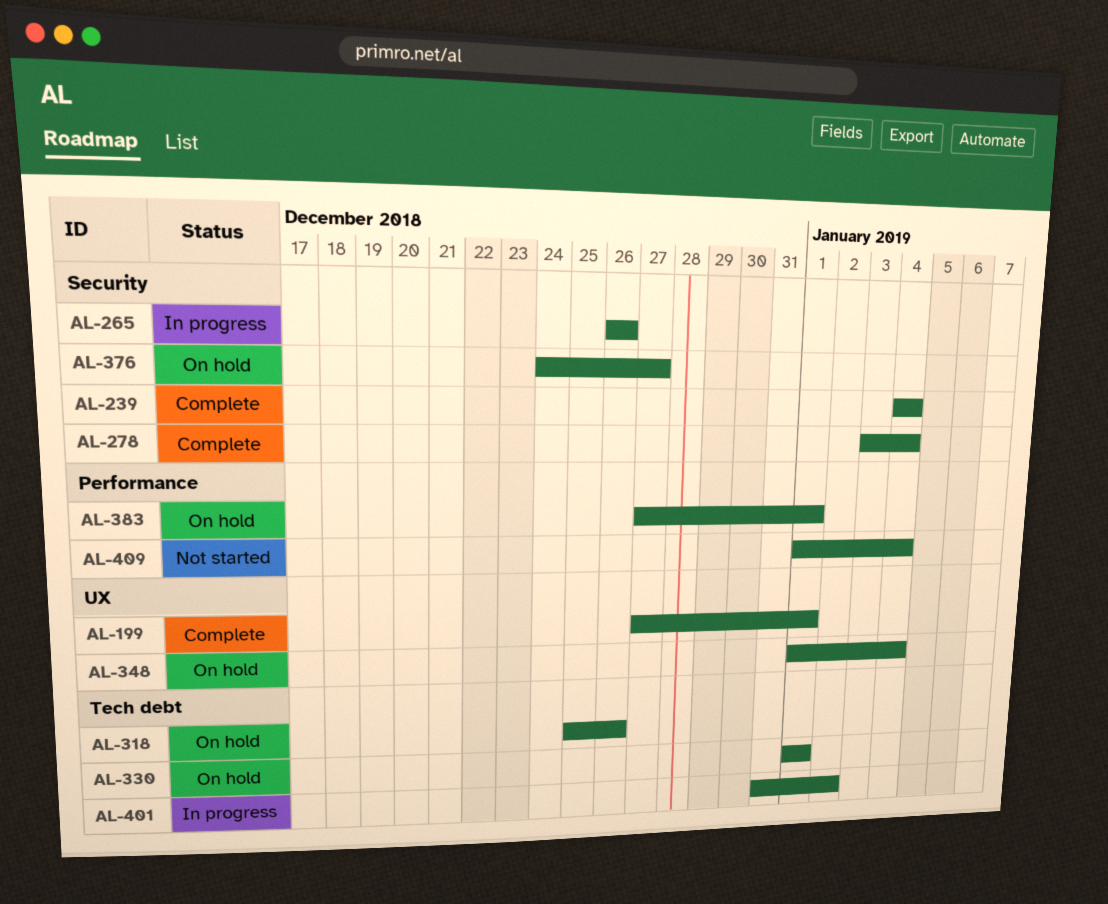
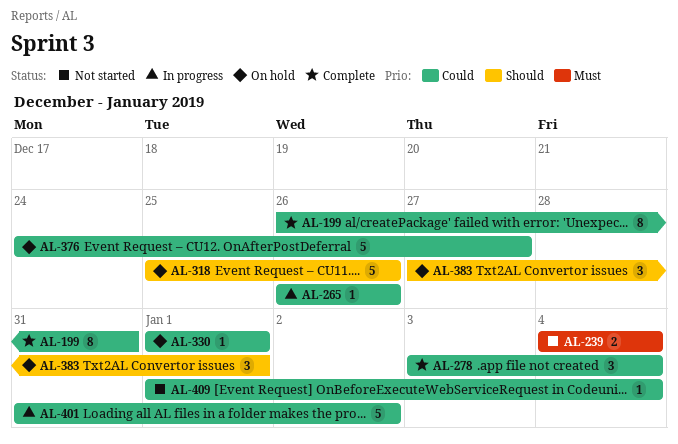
AL-199, start: Dec 27 -> Dec 26
AL-199, due: Jan 1 -> Dec 31
AL-239, status: Complete -> Not started
AL-348: present -> none

